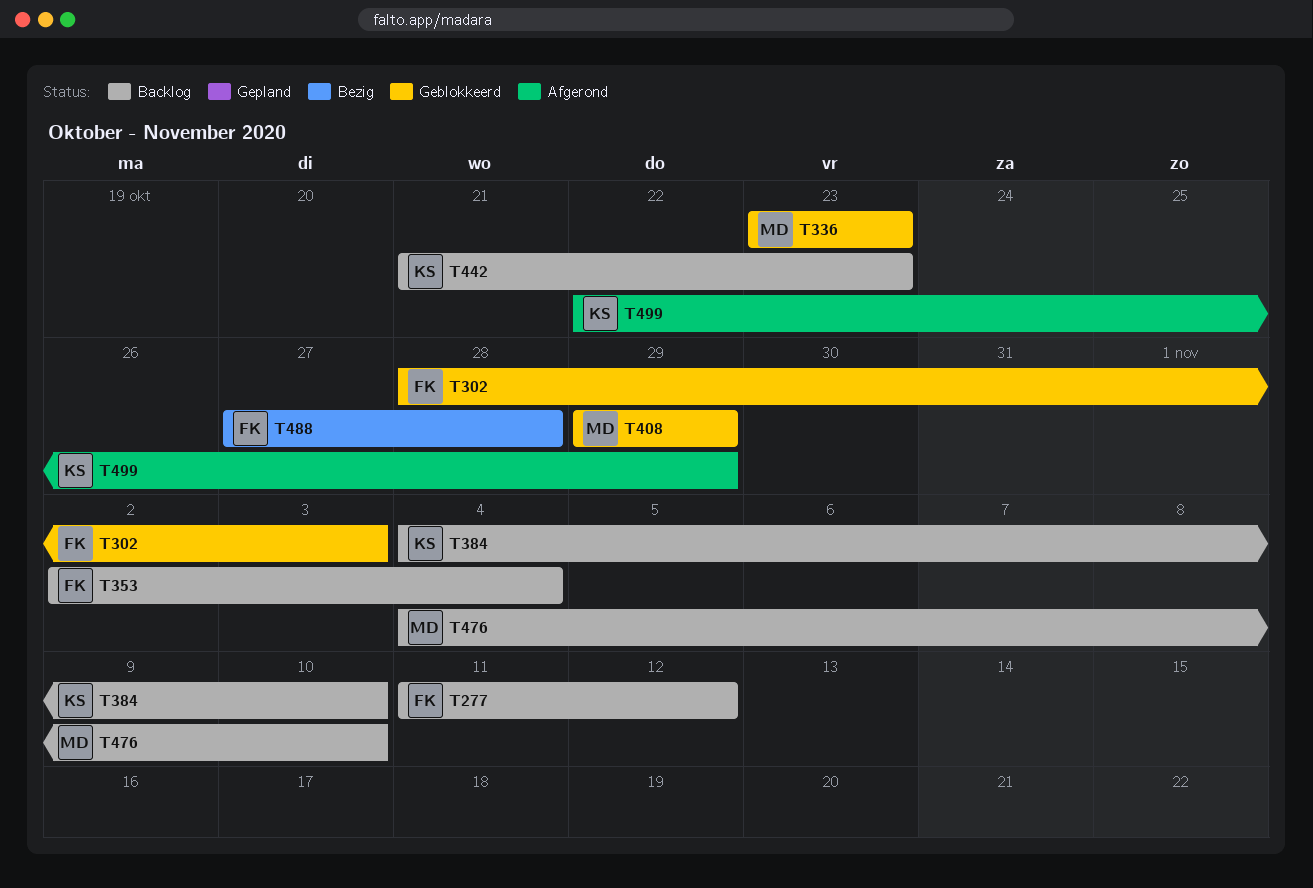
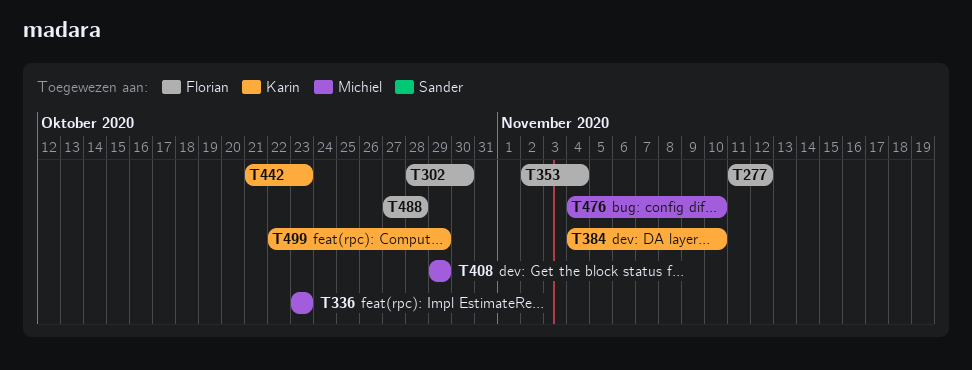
T302, due: Nov 3 -> Oct 30

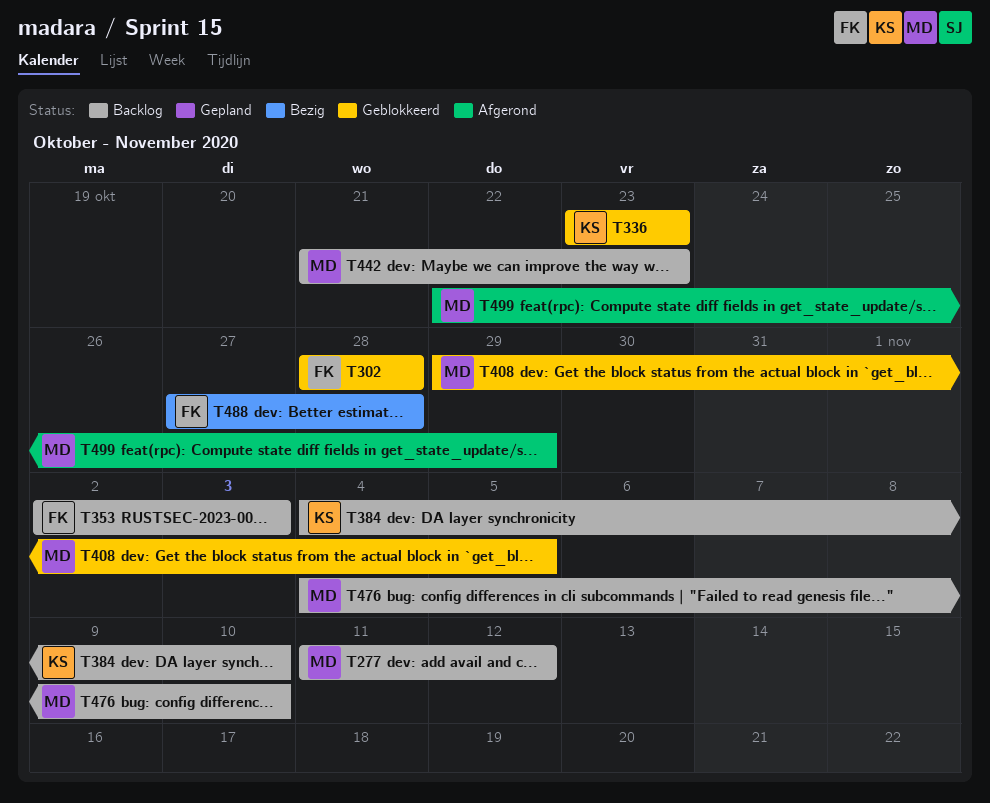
T277, owner: Florian -> Michiel
T302, due: Oct 30 -> Oct 28
T336, owner: Michiel -> Karin
T353, due: Nov 4 -> Nov 3
T408, due: Oct 29 -> Nov 5
T442, owner: Karin -> Michiel
T499, owner: Karin -> Michiel

